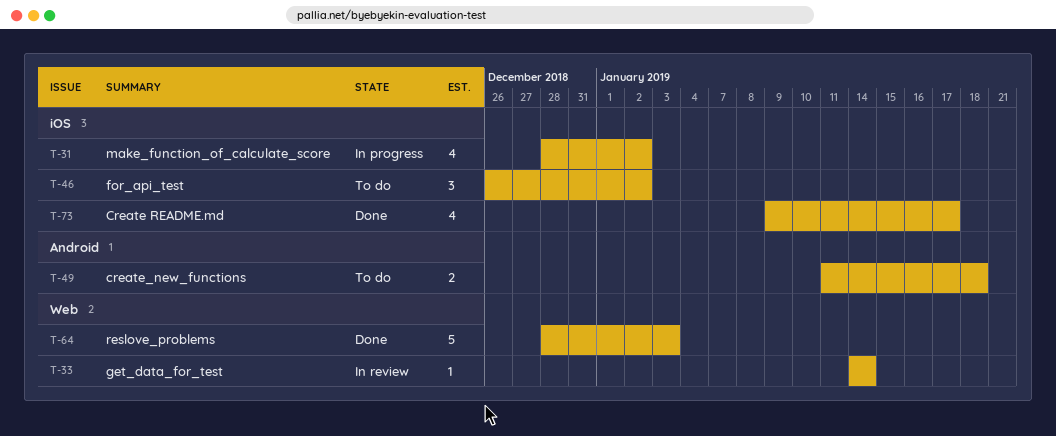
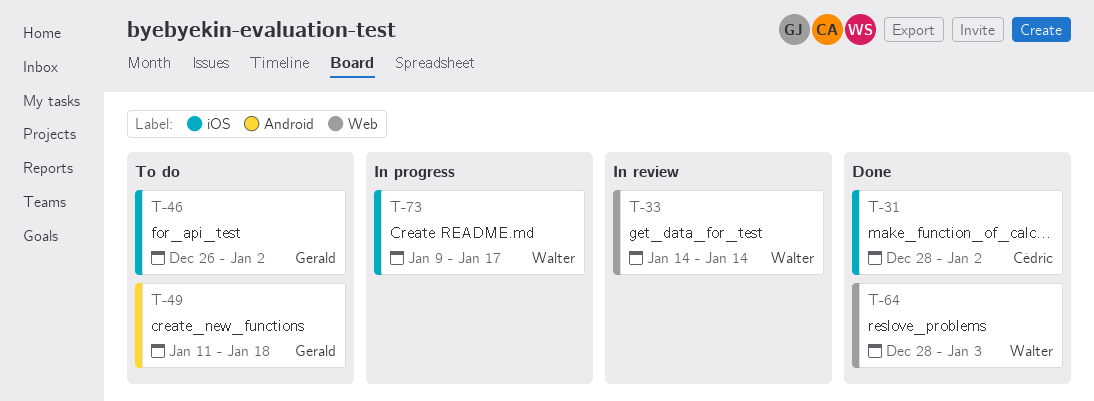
T-31, status: In progress -> Done
T-73, status: Done -> In progress

